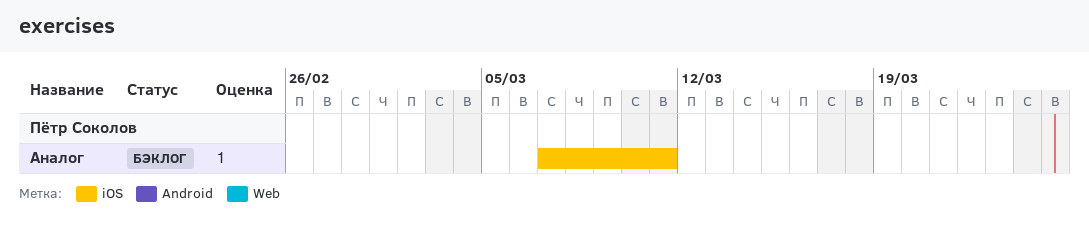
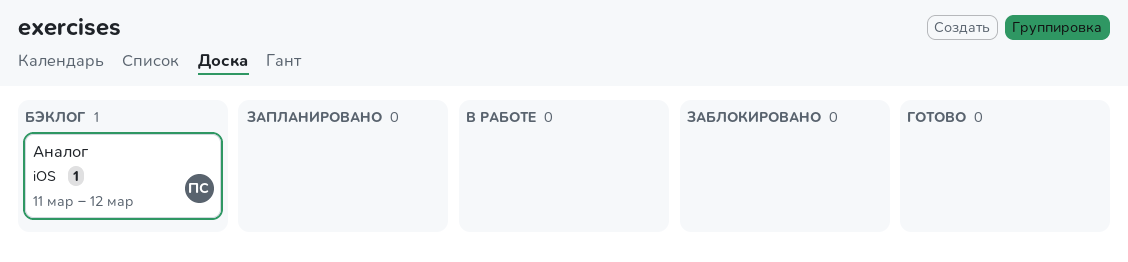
Аналог, start: Mar 7 -> Mar 11
Аналог, due: Mar 11 -> Mar 12

